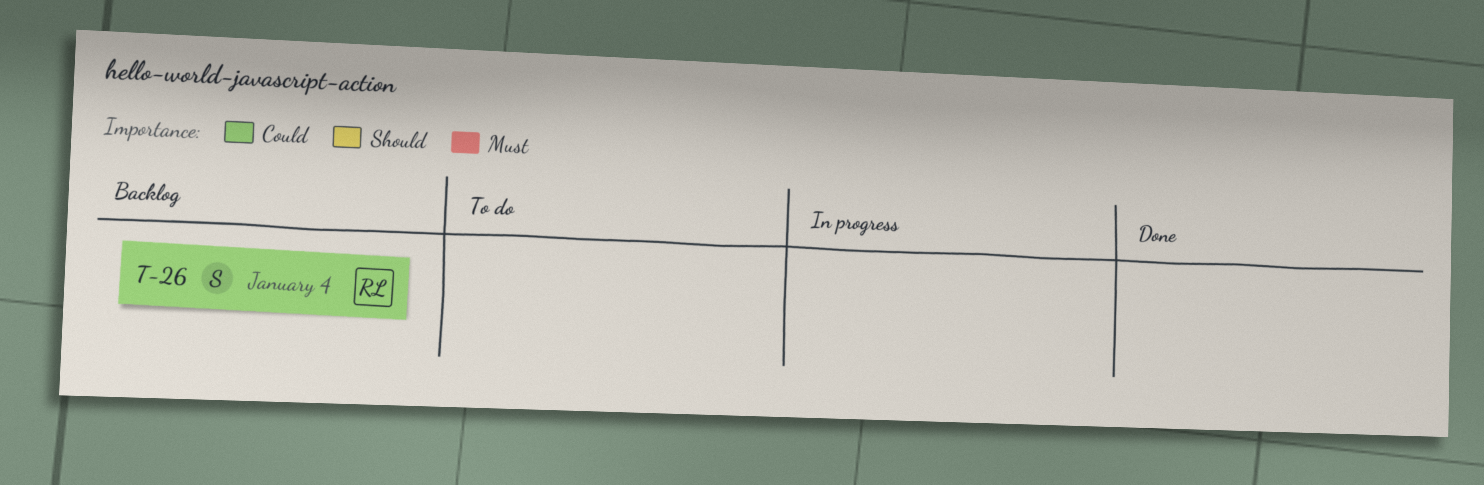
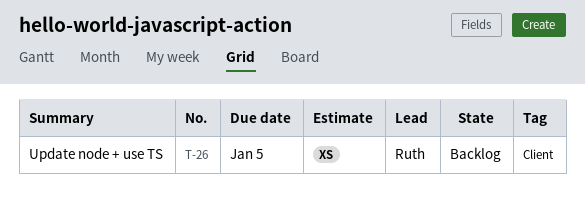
T-26, estimate: S -> XS
T-26, due: Jan 4 -> Jan 5

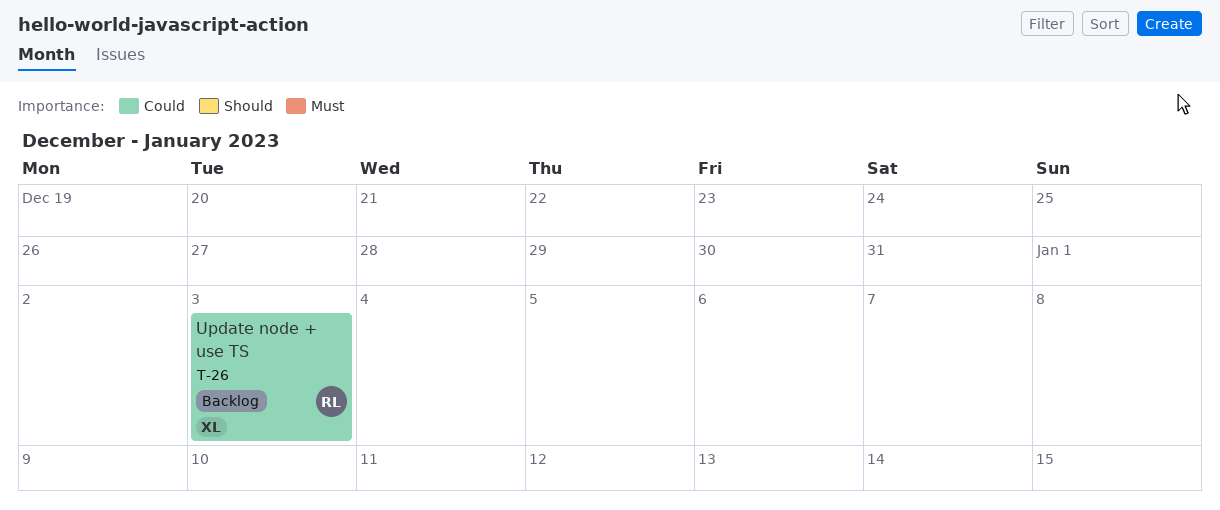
T-26, estimate: XS -> XL
T-26, due: Jan 5 -> Jan 3

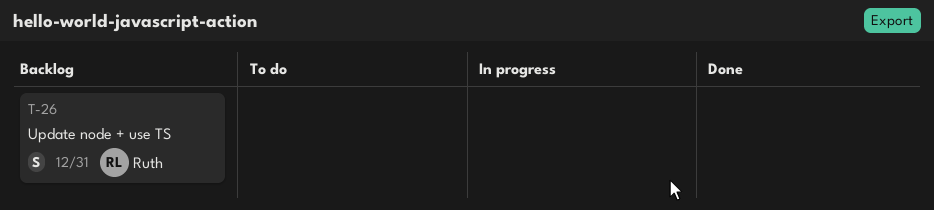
T-26, estimate: XL -> S
T-26, due: Jan 3 -> Dec 31

